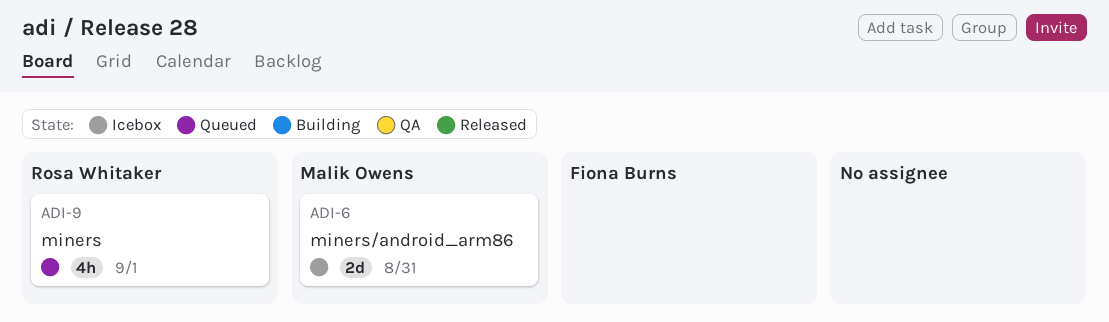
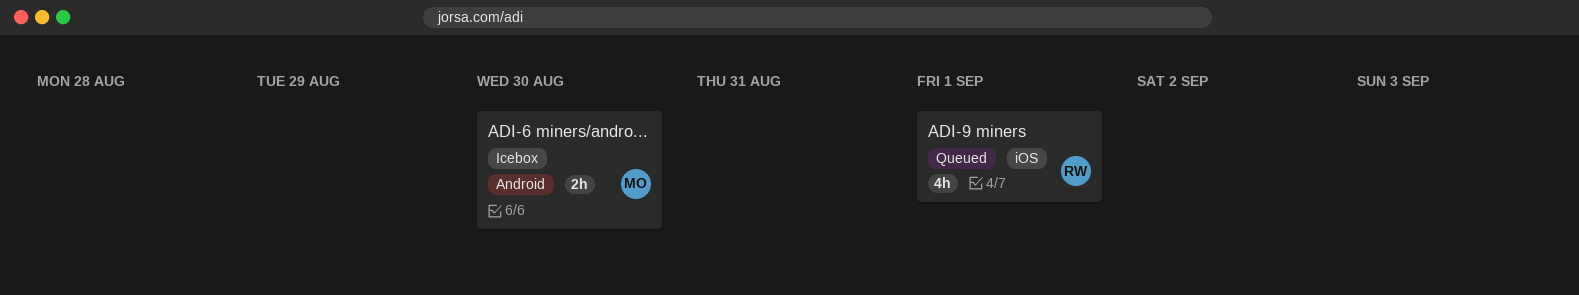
ADI-6, estimate: 2d -> 2h
ADI-6, due: Aug 31 -> Aug 30

